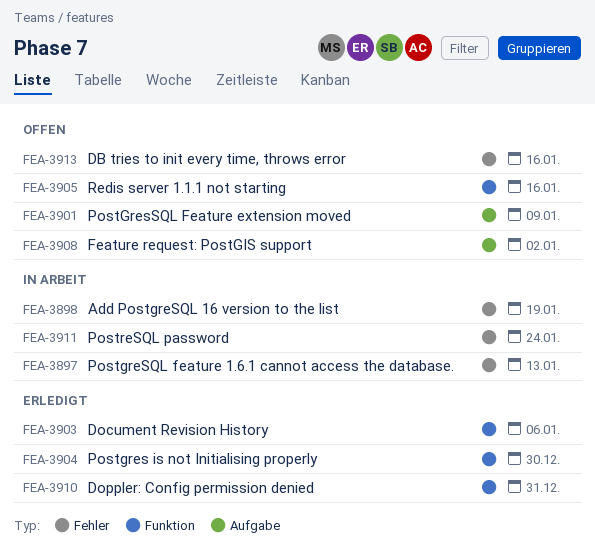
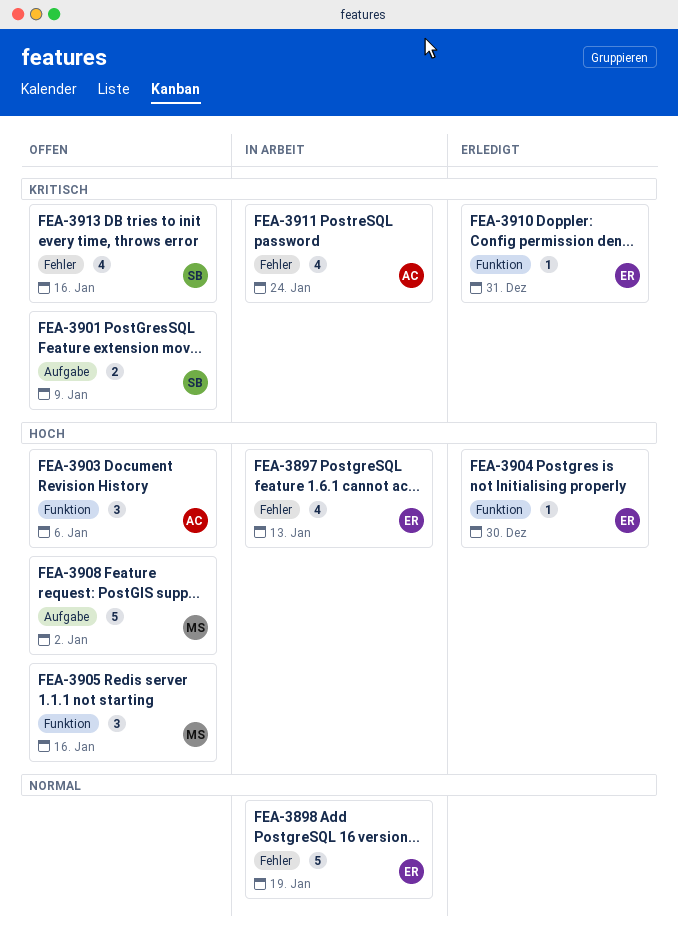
FEA-3903, status: Erledigt -> Offen

